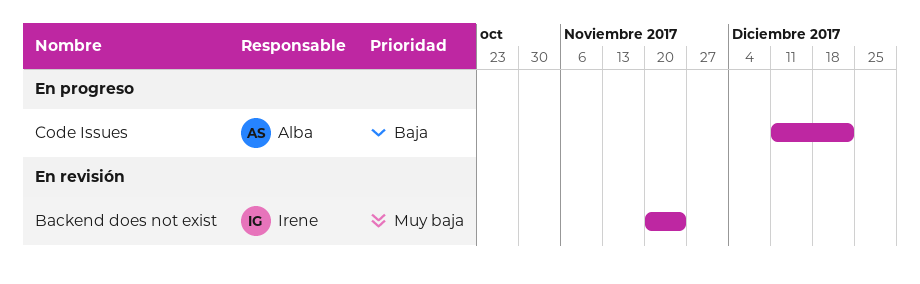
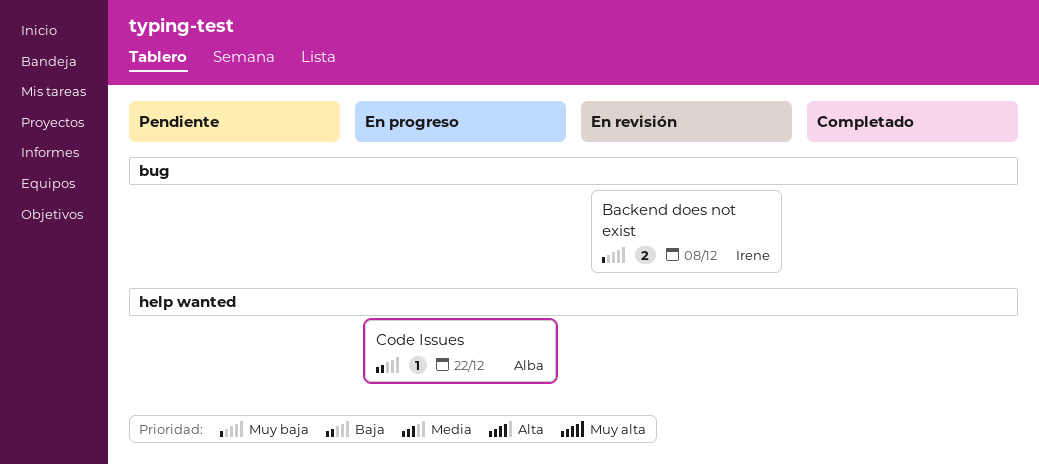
Backend does not exist, due: Nov 24 -> Dec 8

